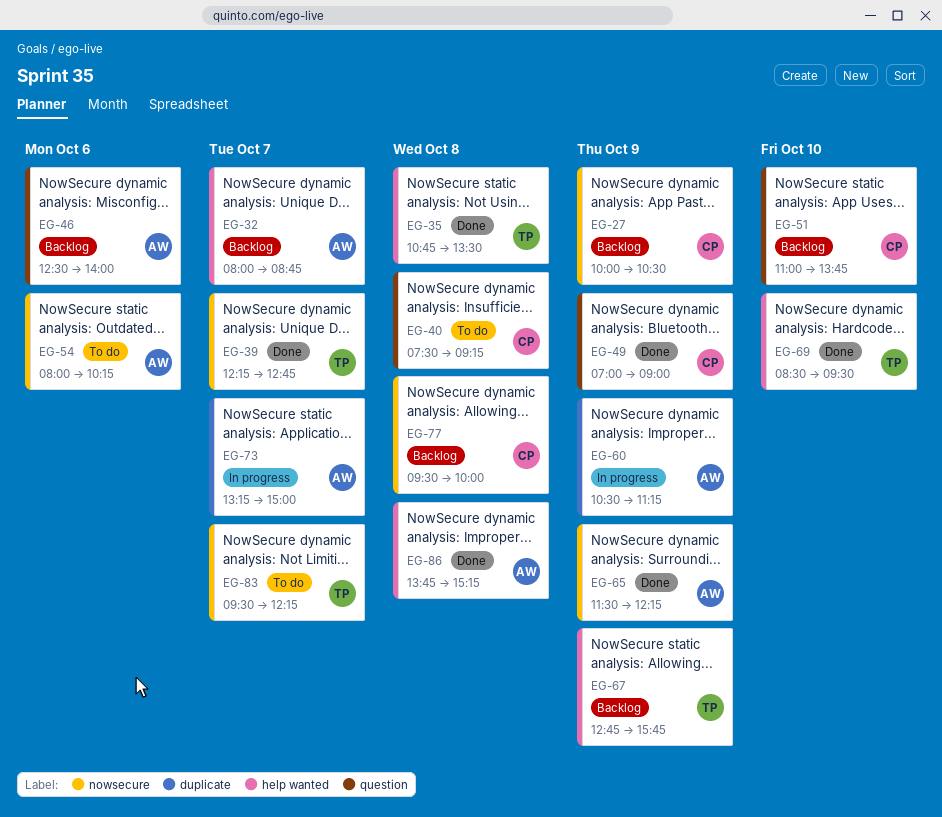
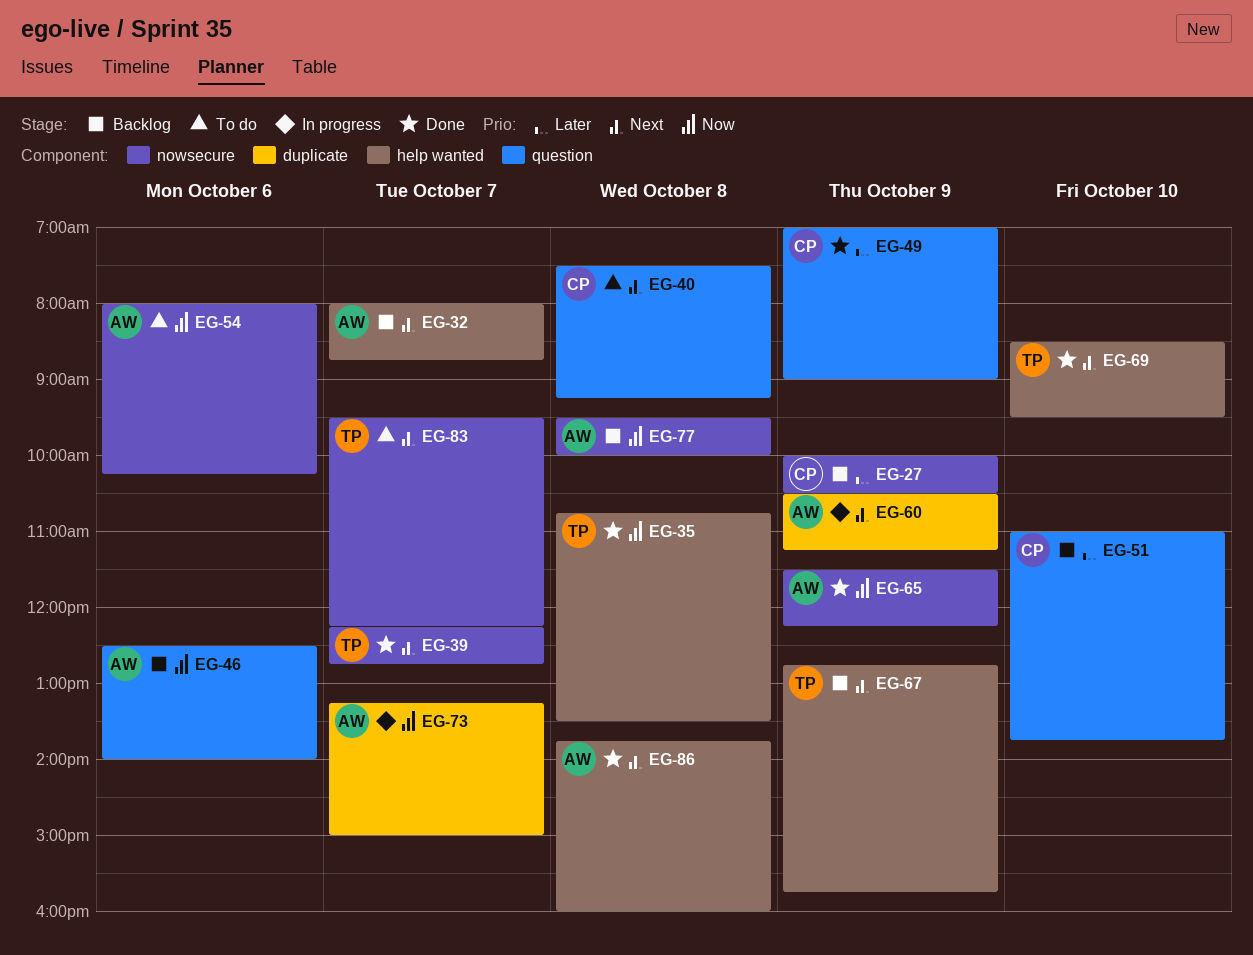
EG-77, owner: CP -> AW
EG-86, ends: 15:15 -> 16:00

